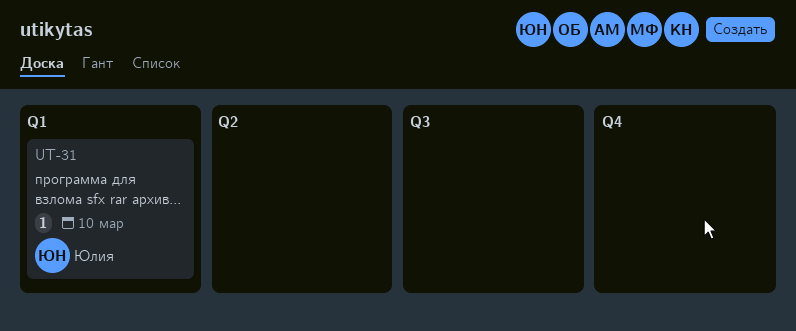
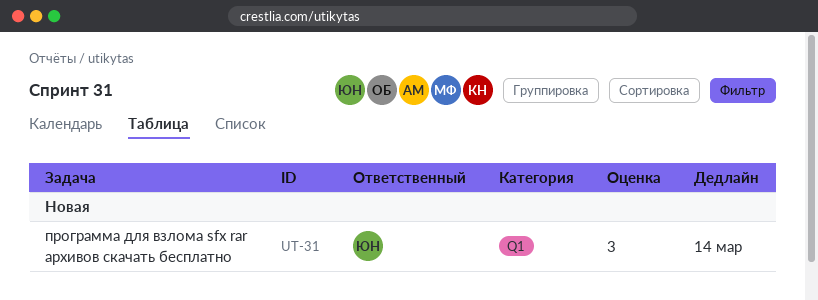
UT-31, estimate: 1 -> 3
UT-31, due: Mar 10 -> Mar 14

